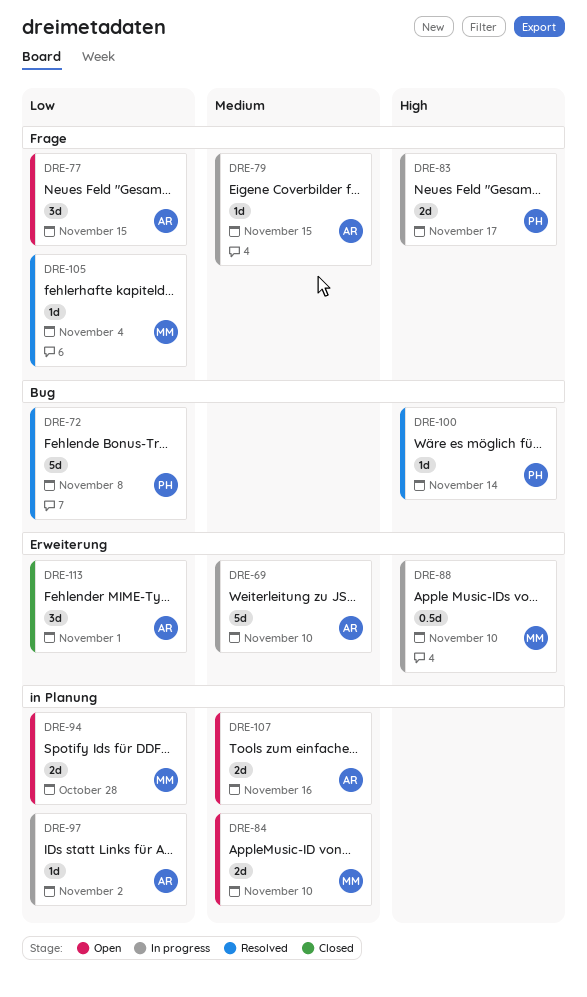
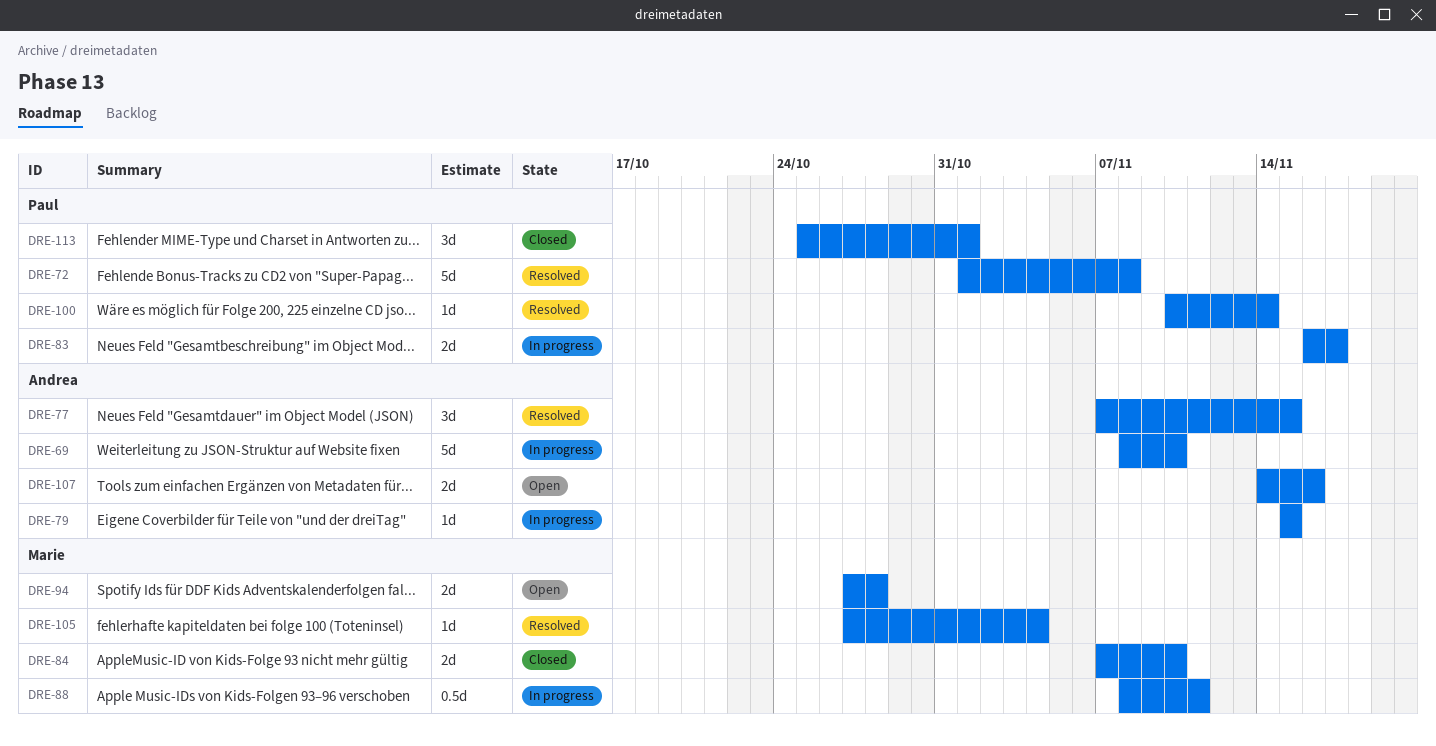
DRE-77, status: Open -> Resolved
DRE-84, status: Open -> Closed
DRE-88, due: Nov 10 -> Nov 11
DRE-97: present -> none
DRE-113, owner: Andrea -> Paul

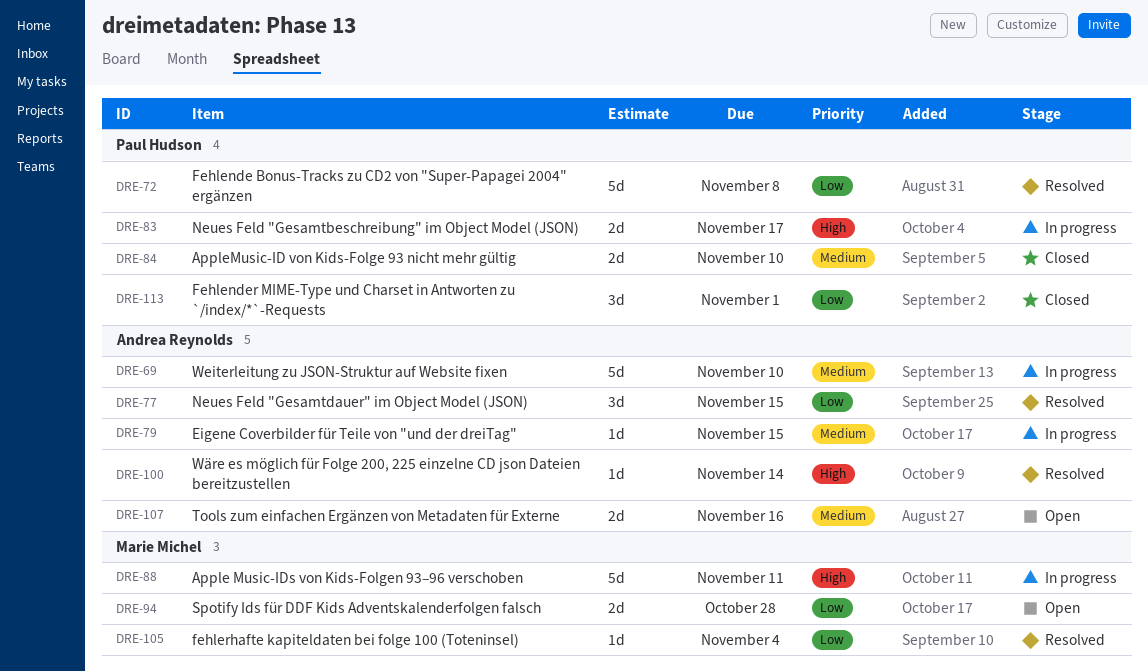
DRE-84, owner: Marie Michel -> Paul Hudson
DRE-88, estimate: 0.5d -> 5d
DRE-100, owner: Paul Hudson -> Andrea Reynolds

